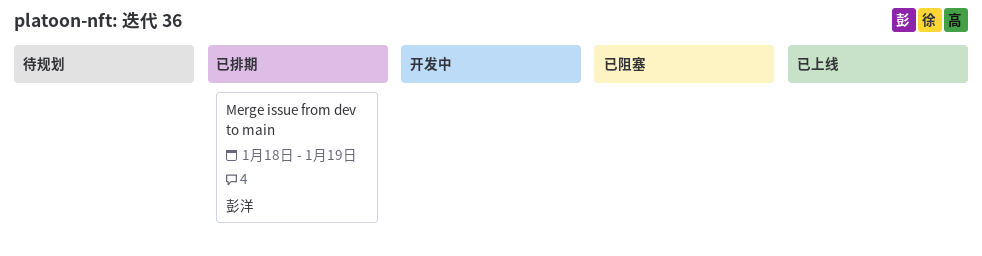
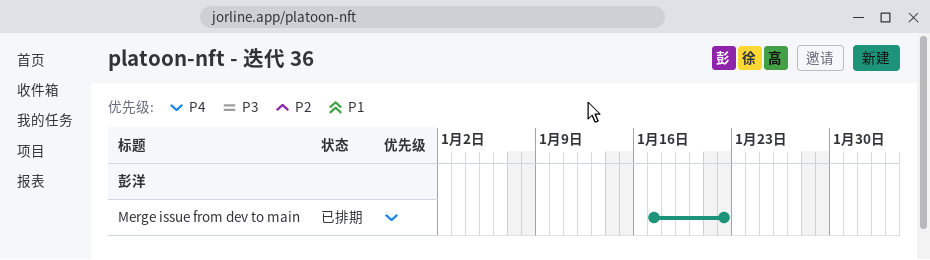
Merge issue from dev to main, start: Jan 18 -> Jan 17
Merge issue from dev to main, due: Jan 19 -> Jan 22

